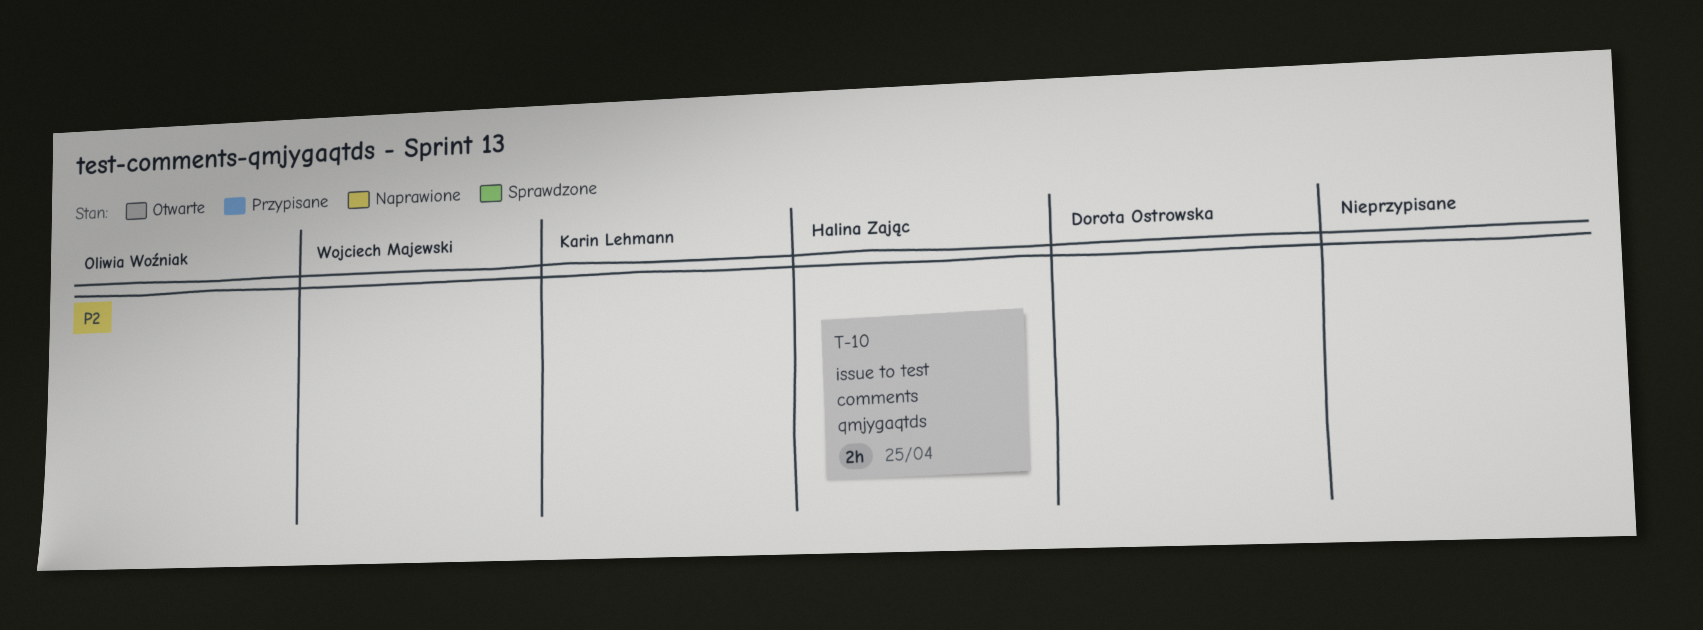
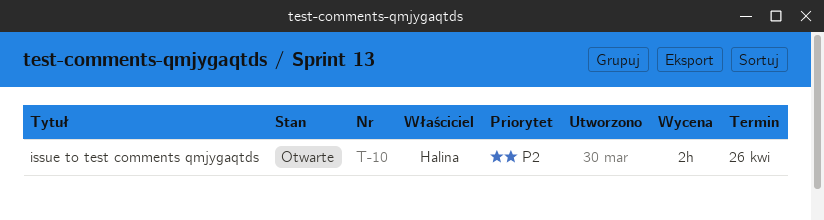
T-10, due: Apr 25 -> Apr 26

